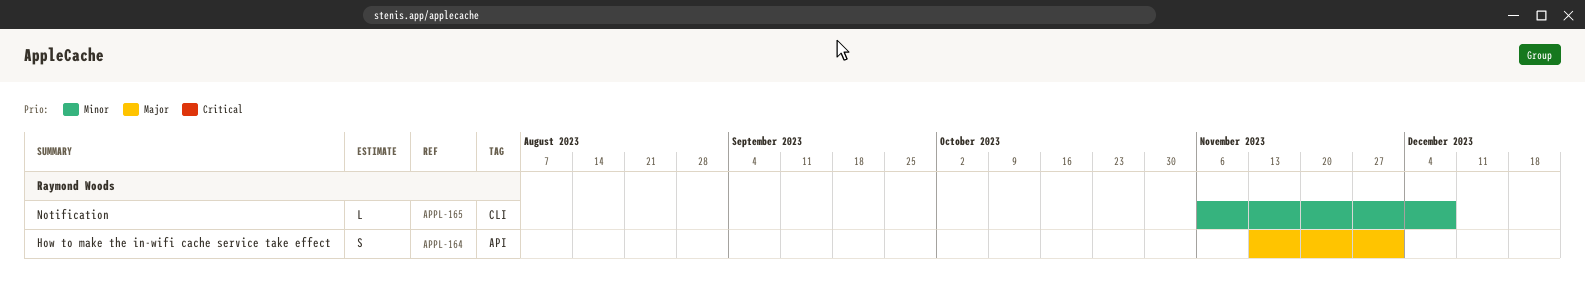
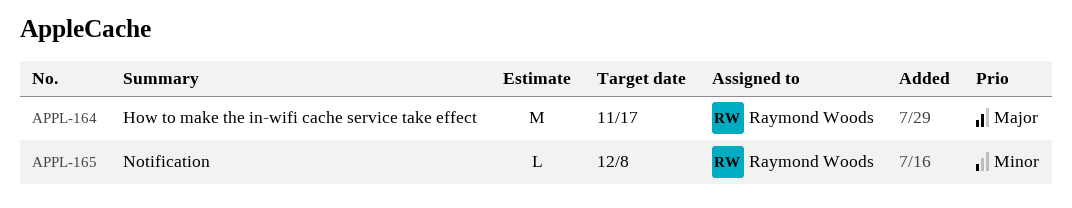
APPL-164, estimate: S -> M
APPL-164, due: Dec 1 -> Nov 17

